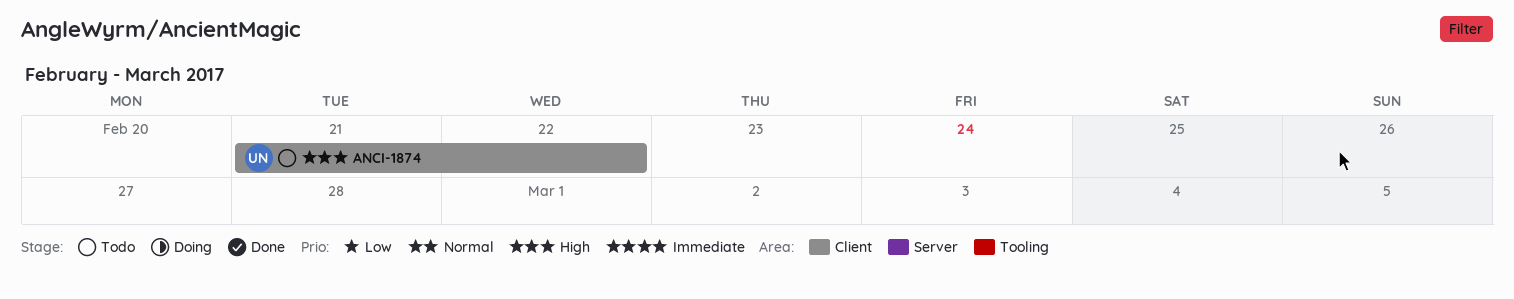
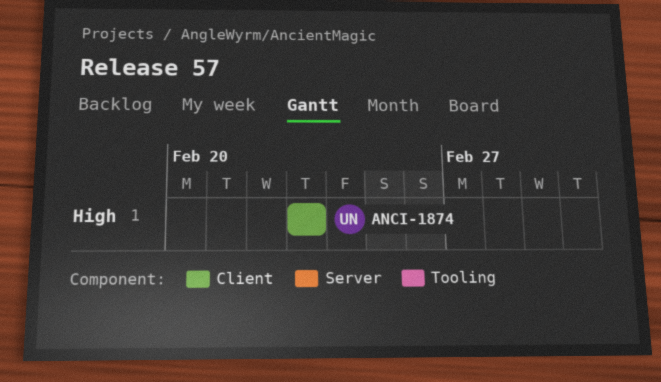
ANCI-1874, start: Feb 21 -> Feb 23
ANCI-1874, due: Feb 22 -> Feb 23

